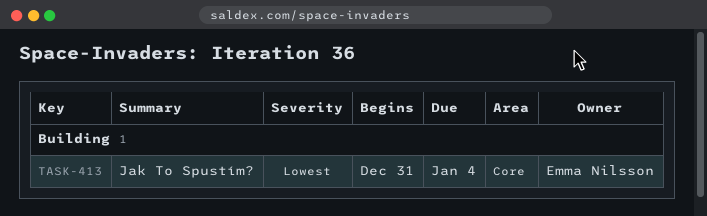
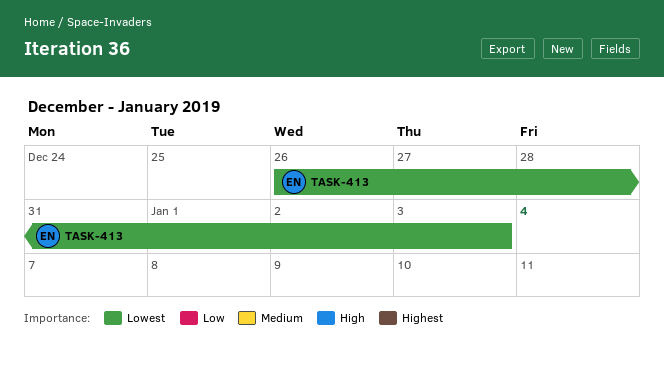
TASK-413, start: Dec 31 -> Dec 26
TASK-413, due: Jan 4 -> Jan 3

